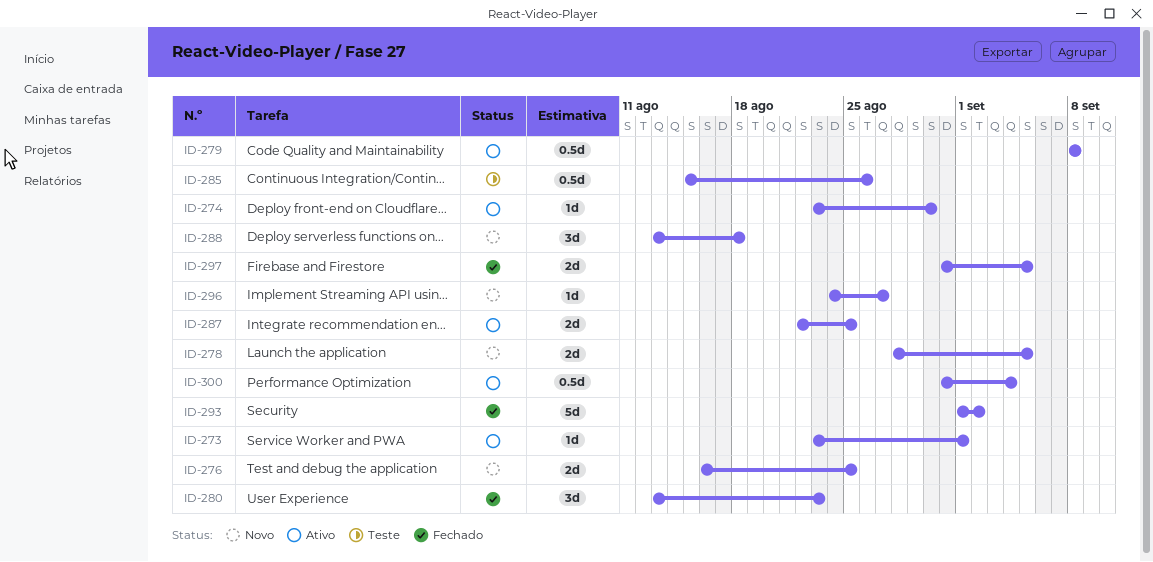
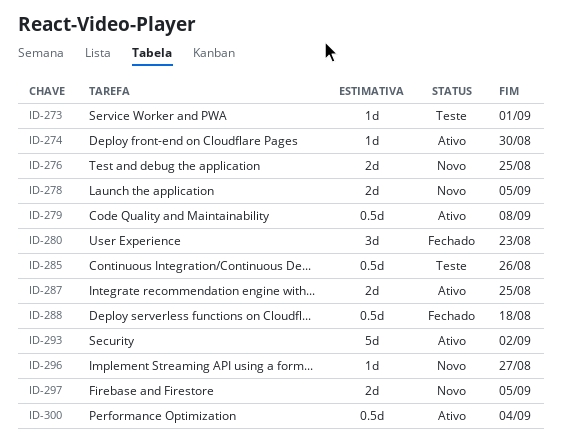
ID-273, status: Ativo -> Teste
ID-288, status: Novo -> Fechado
ID-288, estimate: 3d -> 0.5d
ID-293, status: Fechado -> Ativo
ID-297, status: Fechado -> Novo

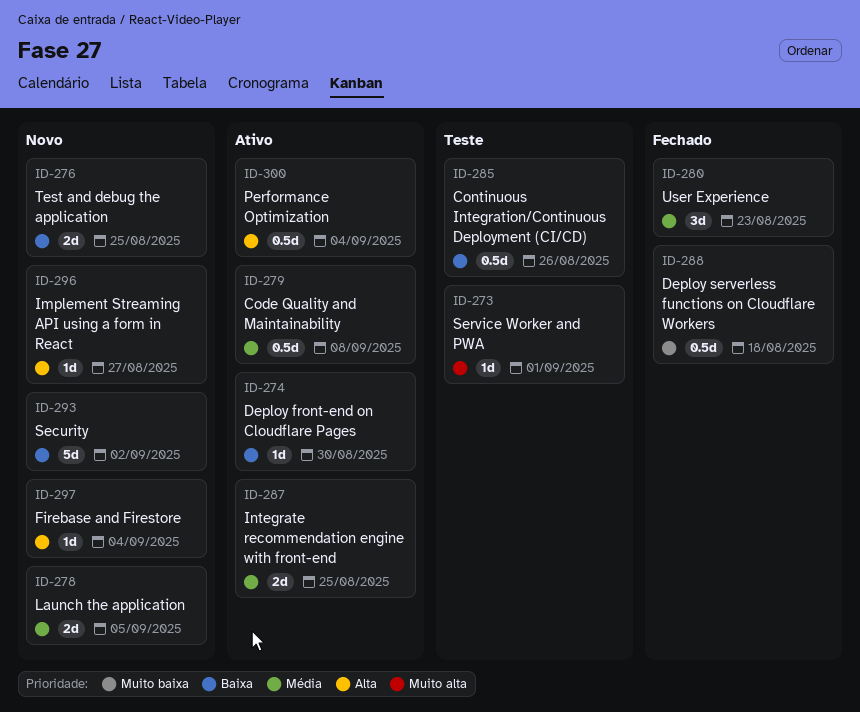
ID-293, status: Ativo -> Novo
ID-297, estimate: 2d -> 1d
ID-297, due: Sep 5 -> Sep 4

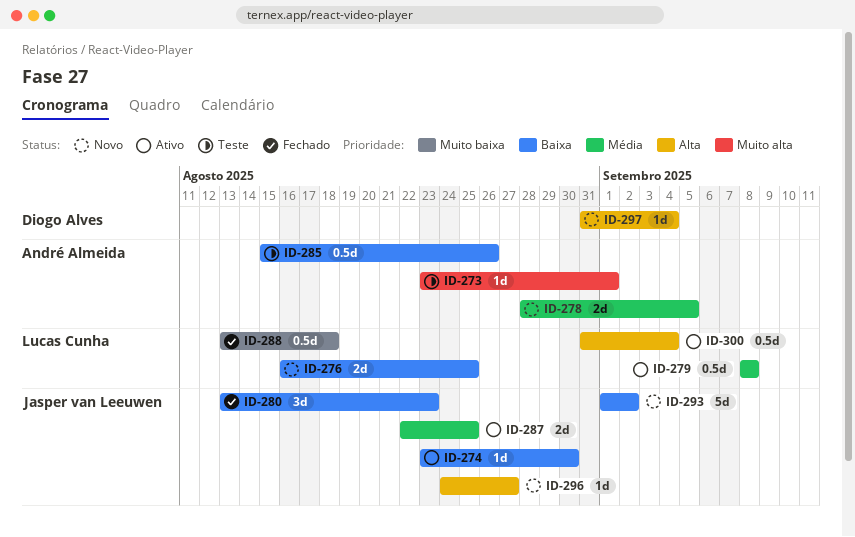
ID-280, priority: Média -> Baixa

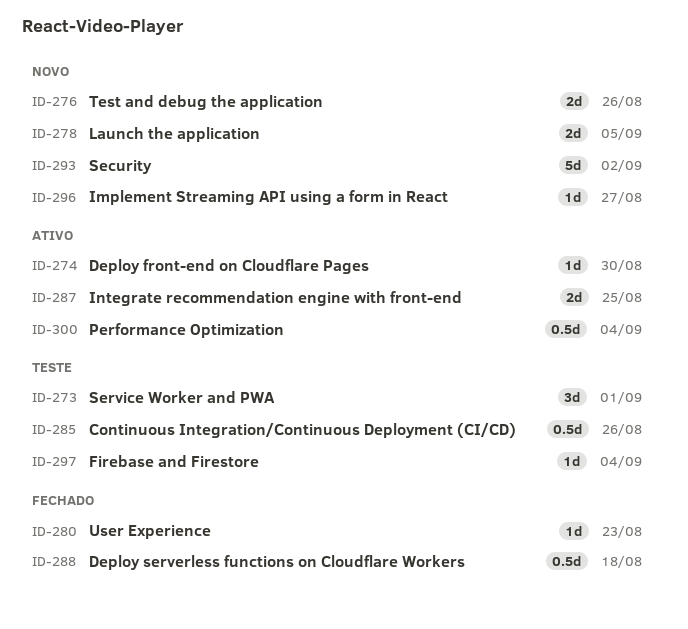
ID-273, estimate: 1d -> 3d
ID-276, due: Aug 25 -> Aug 26
ID-279: present -> none
ID-280, estimate: 3d -> 1d
ID-297, status: Novo -> Teste

